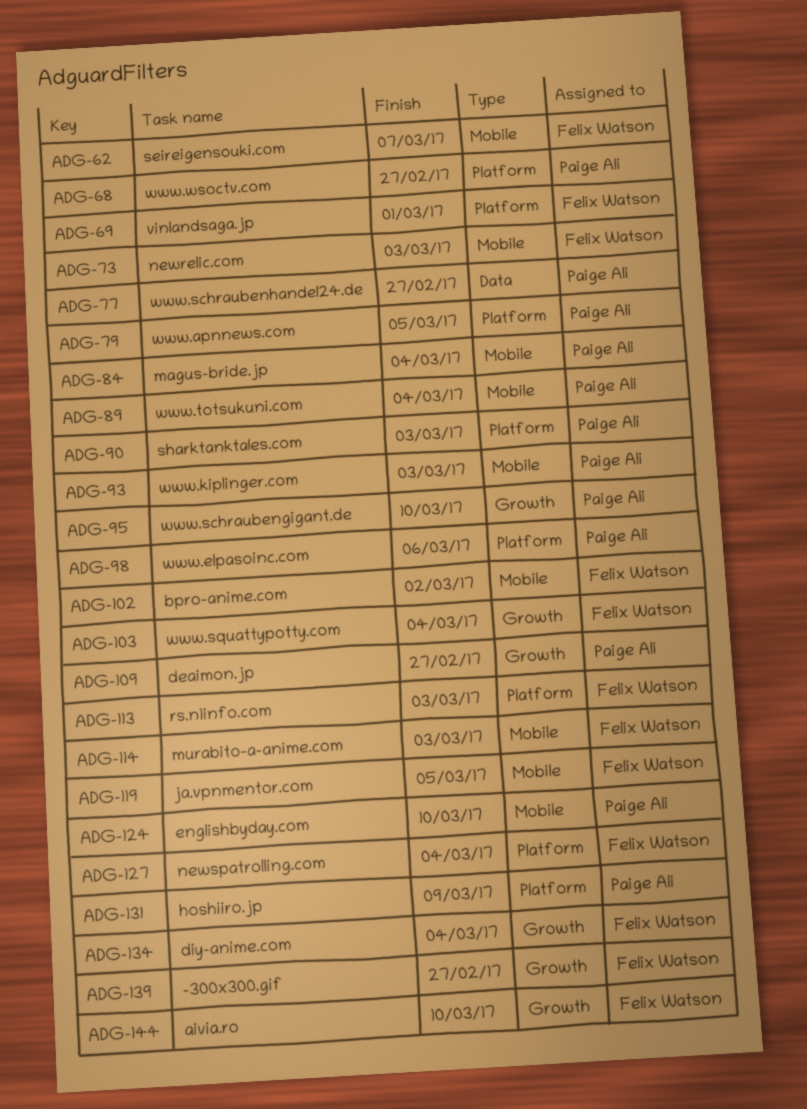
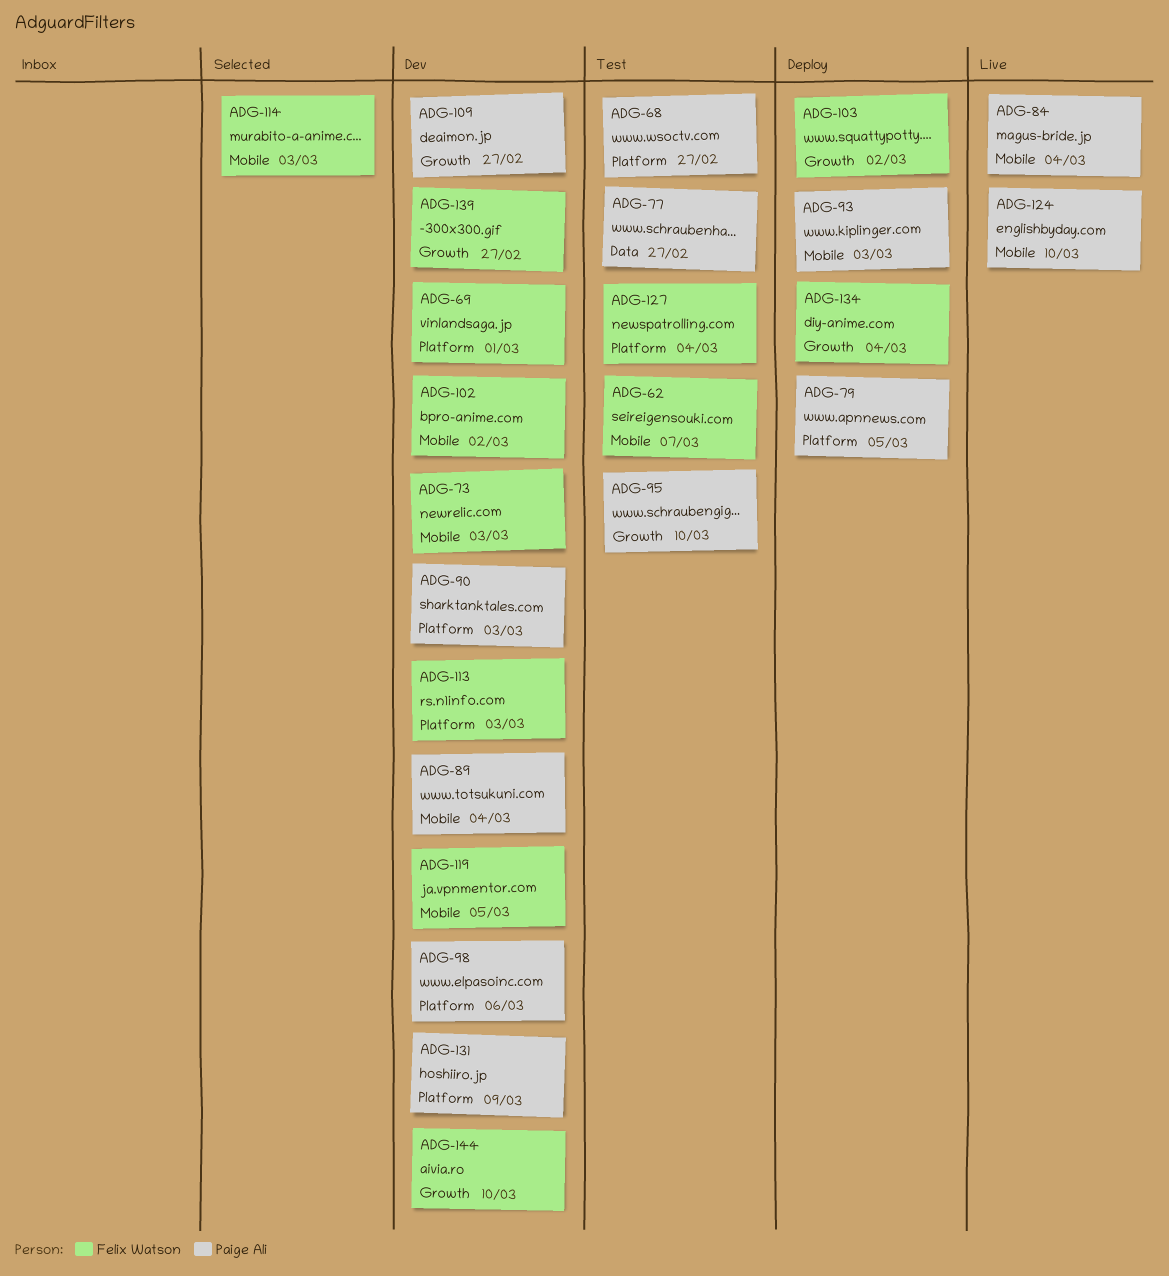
ADG-103, due: Mar 4 -> Mar 2

